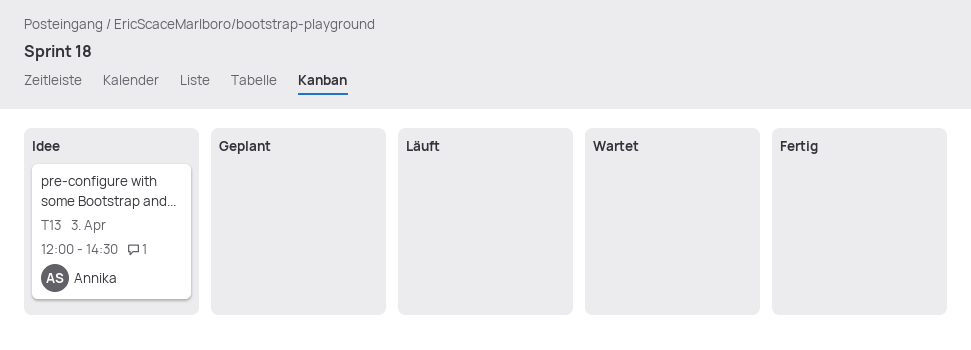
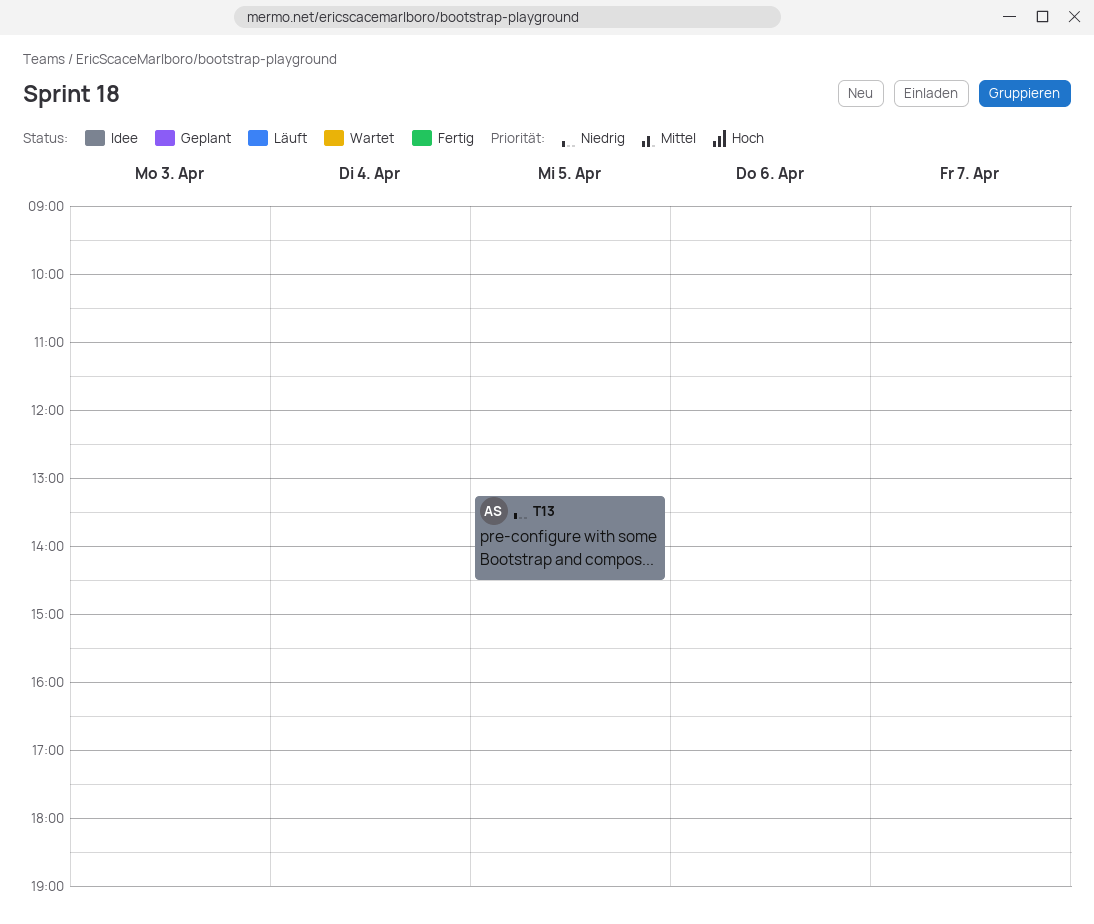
T13, day: Apr 3 -> Apr 5
T13, begins: 12:00 -> 13:15

